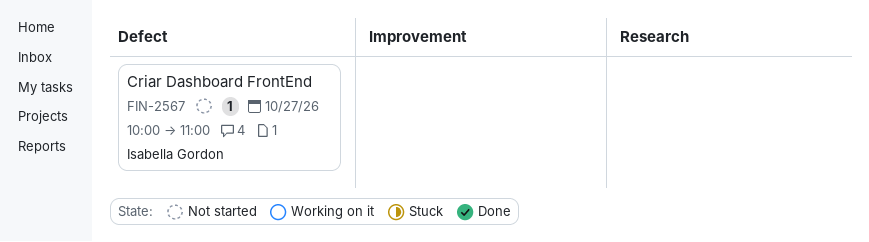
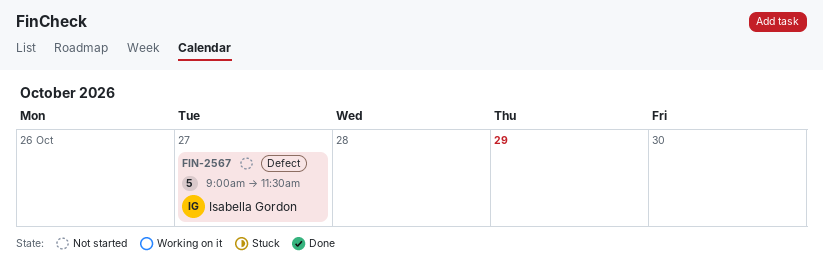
FIN-2567, estimate: 1 -> 5
FIN-2567, begins: 10:00 -> 09:00
FIN-2567, ends: 11:00 -> 11:30

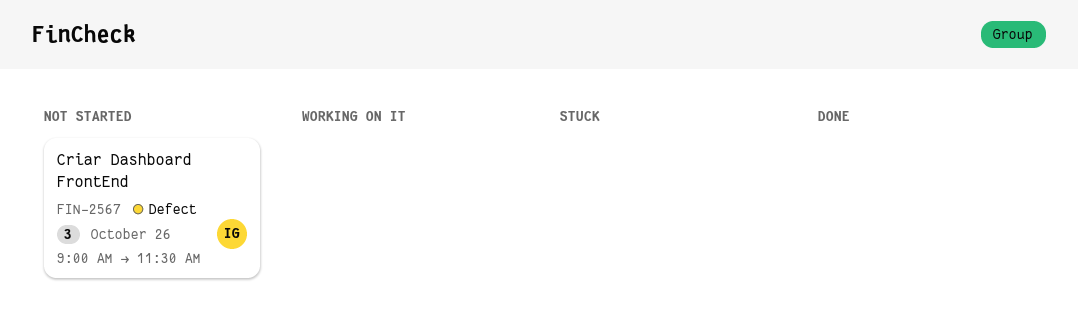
FIN-2567, estimate: 5 -> 3
FIN-2567, day: Oct 27 -> Oct 26

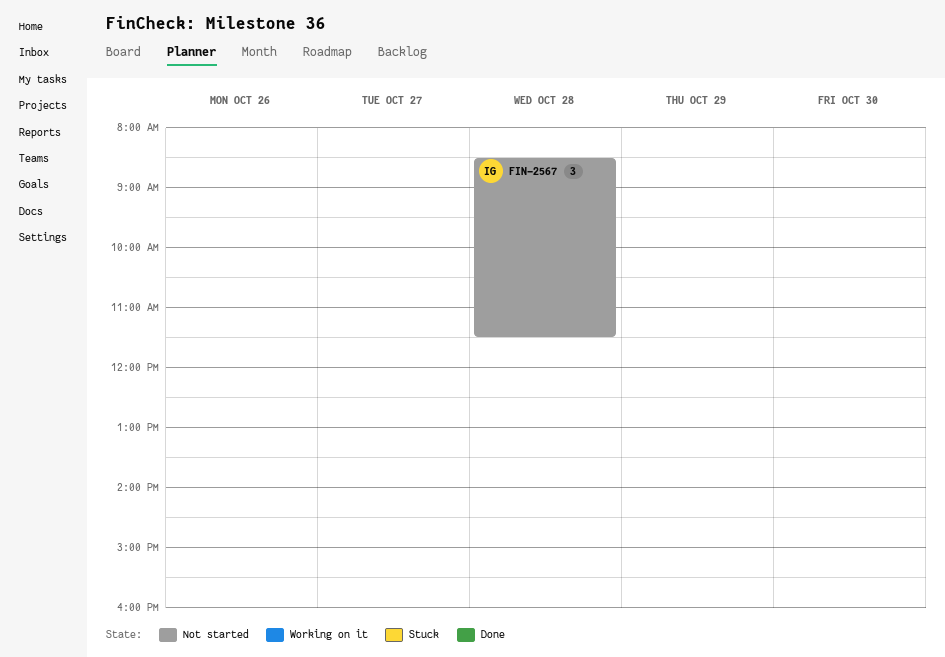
FIN-2567, day: Oct 26 -> Oct 28
FIN-2567, begins: 09:00 -> 08:30

